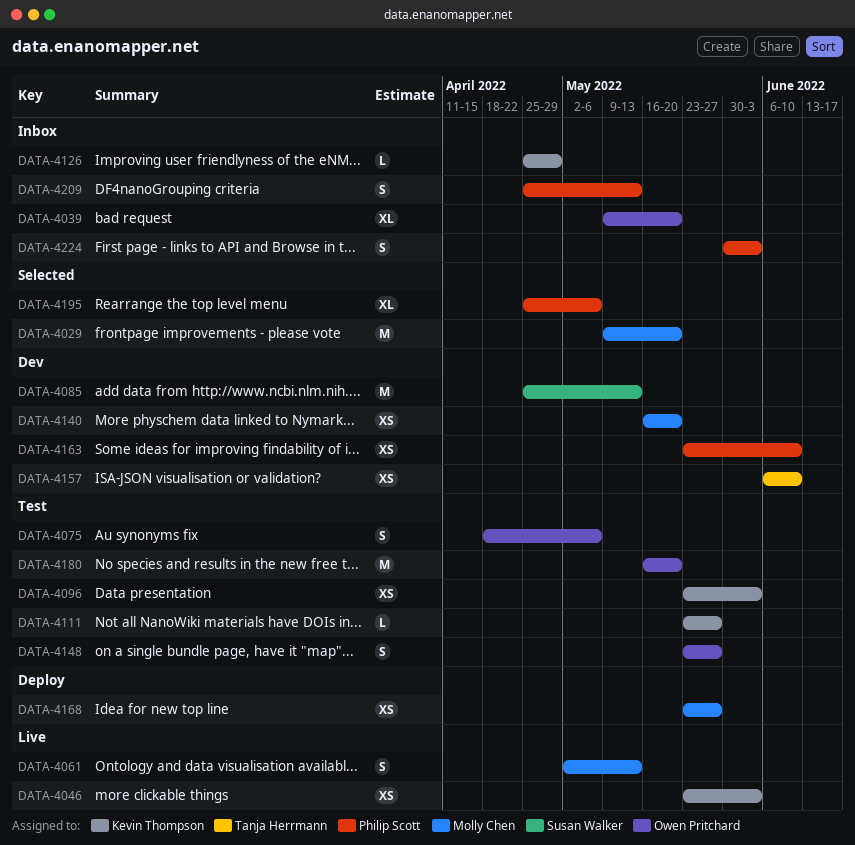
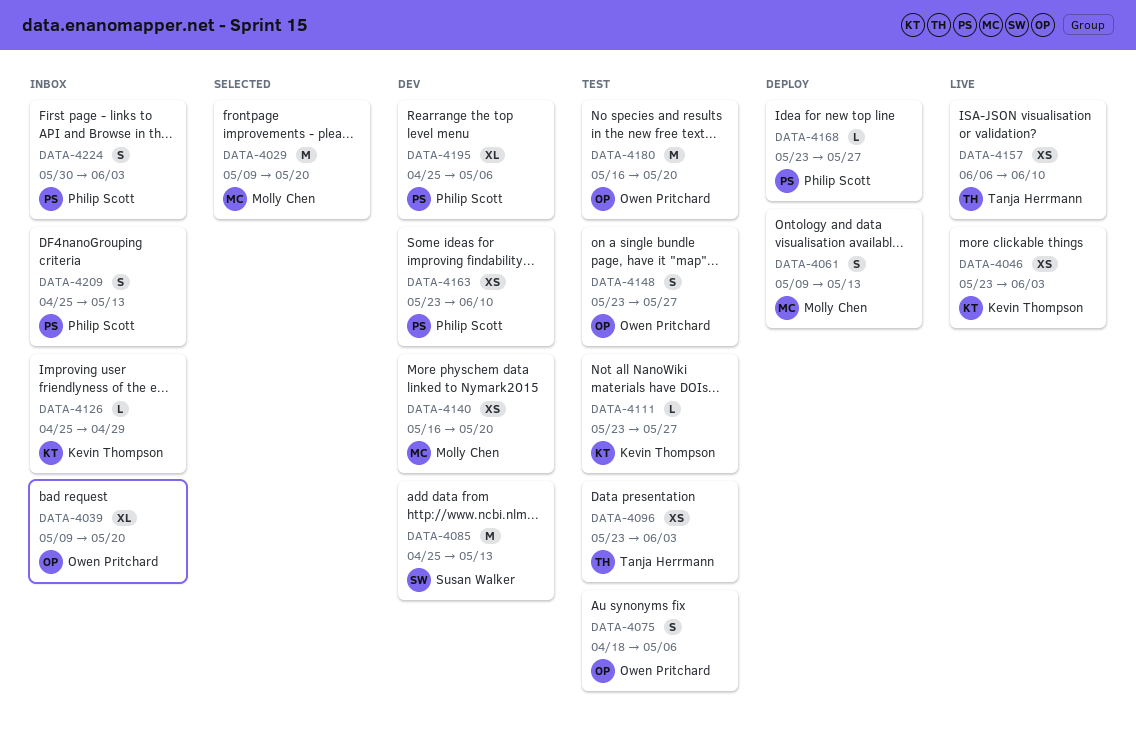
DATA-4061, status: Live -> Deploy
DATA-4061, start: May 2 -> May 9
DATA-4096, owner: Kevin Thompson -> Tanja Herrmann
DATA-4157, status: Dev -> Live
DATA-4168, owner: Molly Chen -> Philip Scott
DATA-4168, estimate: XS -> L
DATA-4195, status: Selected -> Dev

